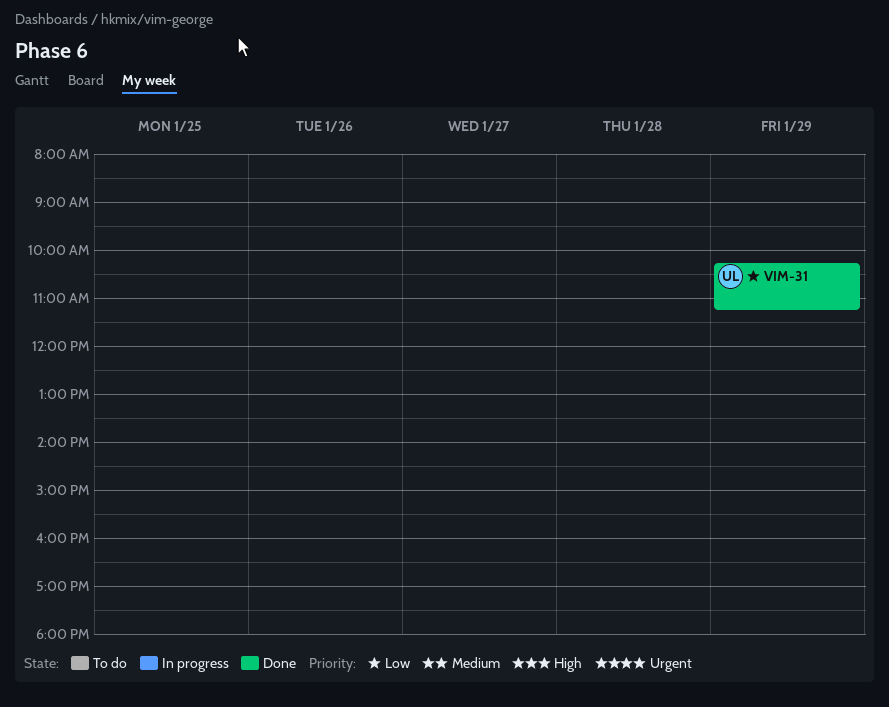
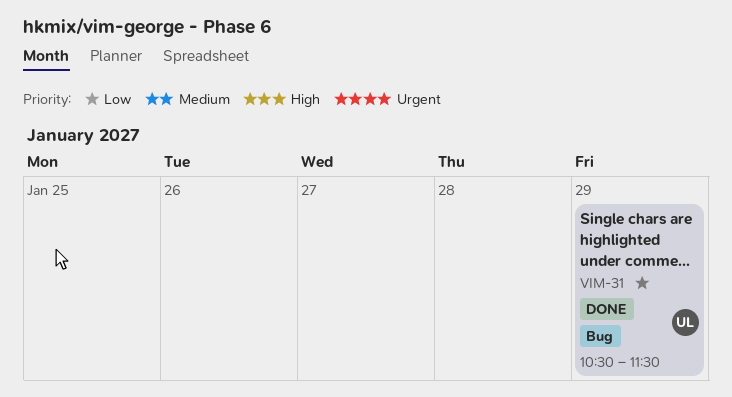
VIM-31, begins: 10:15 -> 10:30
VIM-31, ends: 11:15 -> 11:30

